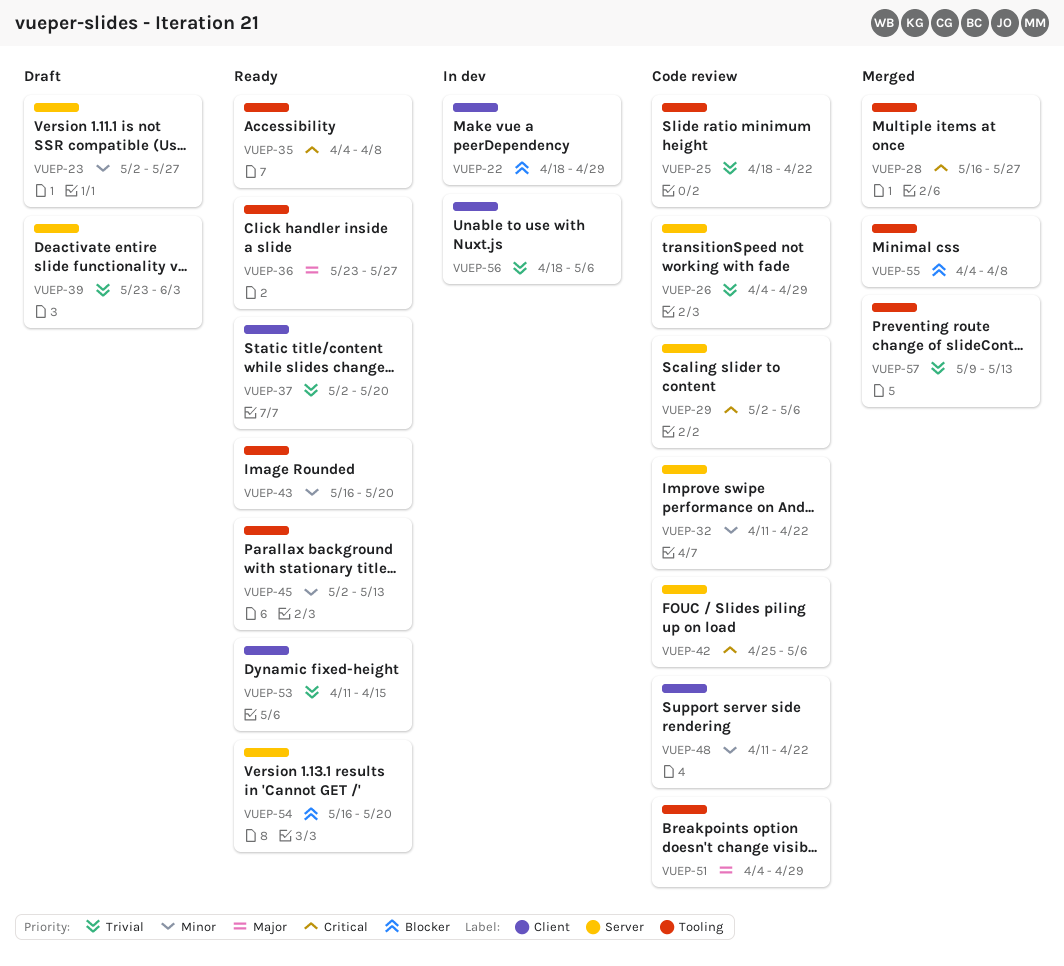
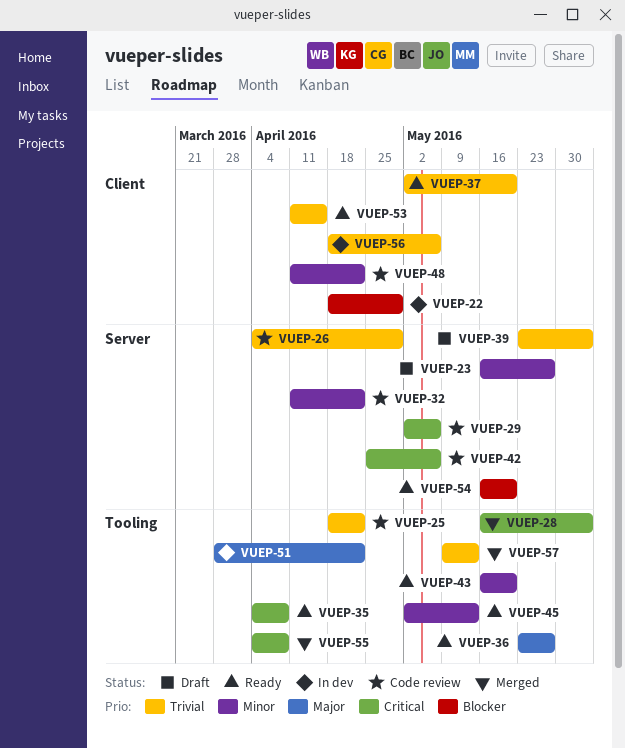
VUEP-23, start: May 2 -> May 16
VUEP-28, due: May 27 -> Jun 3
VUEP-51, status: Code review -> In dev
VUEP-51, start: Apr 4 -> Mar 28
VUEP-51, due: Apr 29 -> Apr 22
VUEP-55, priority: Blocker -> Critical

